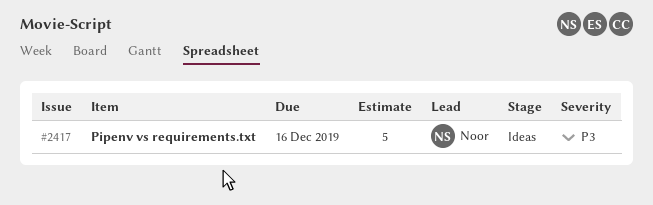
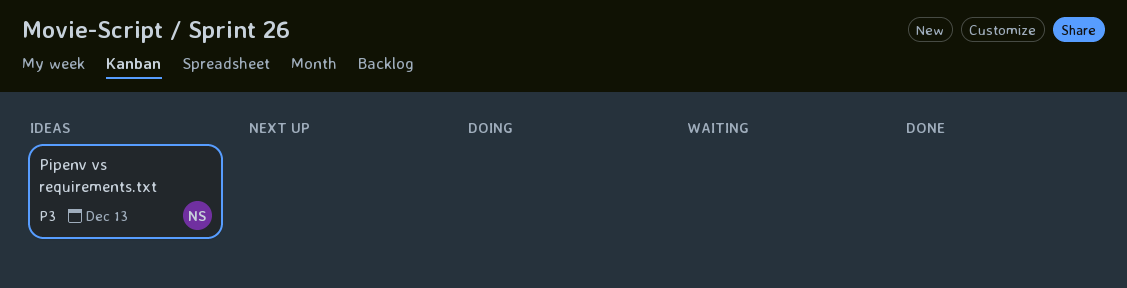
Pipenv vs requirements.txt, due: Dec 16 -> Dec 13

